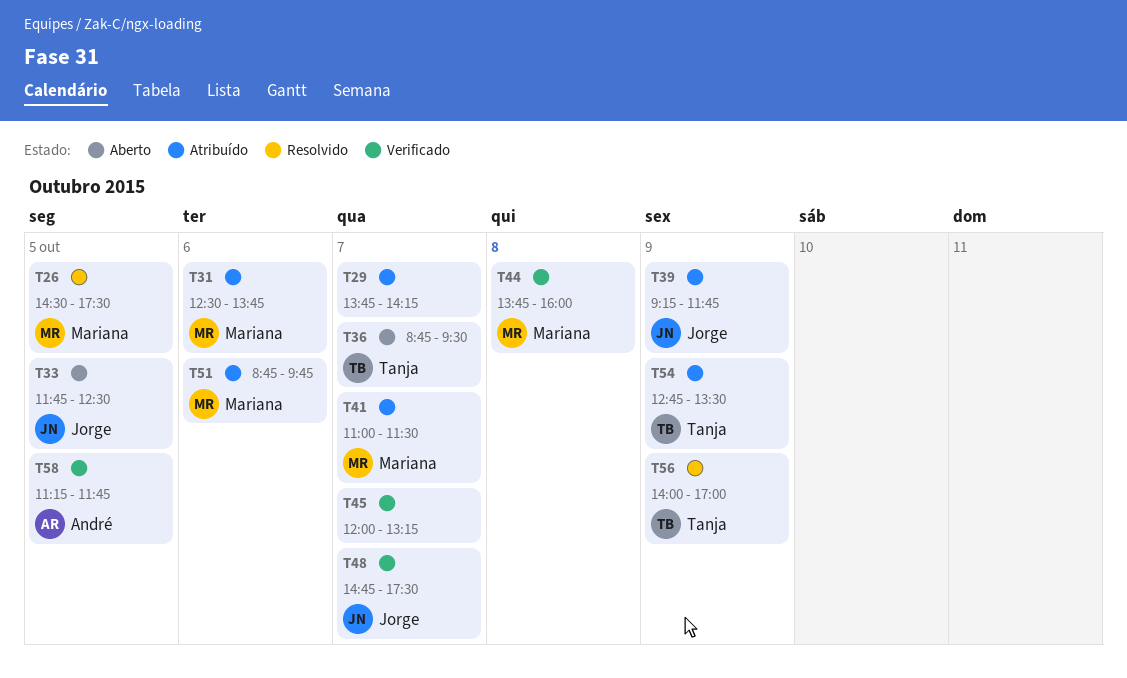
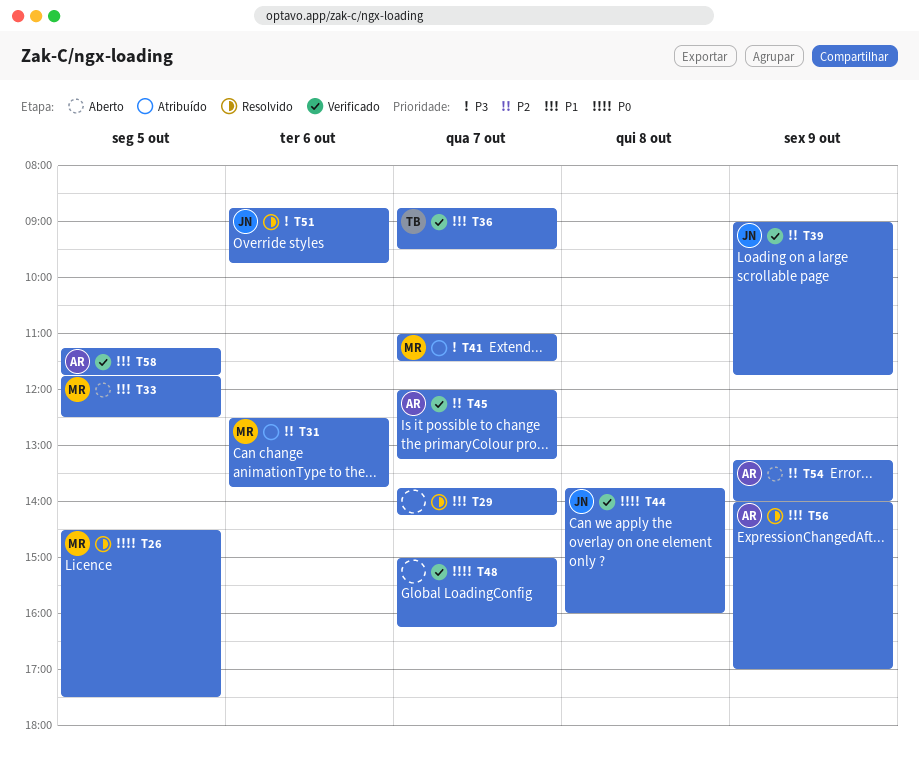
T29, status: Atribuído -> Resolvido
T33, owner: Jorge -> Mariana
T36, status: Aberto -> Verificado
T39, status: Atribuído -> Verificado
T39, begins: 09:15 -> 09:00
T44, owner: Mariana -> Jorge
T45, owner: none -> André
T48, owner: Jorge -> none
T48, begins: 14:45 -> 15:00
T48, ends: 17:30 -> 16:15
T51, status: Atribuído -> Resolvido
T51, owner: Mariana -> Jorge
T54, status: Atribuído -> Aberto
T54, owner: Tanja -> André
T54, begins: 12:45 -> 13:15
T54, ends: 13:30 -> 14:00
T56, owner: Tanja -> André

